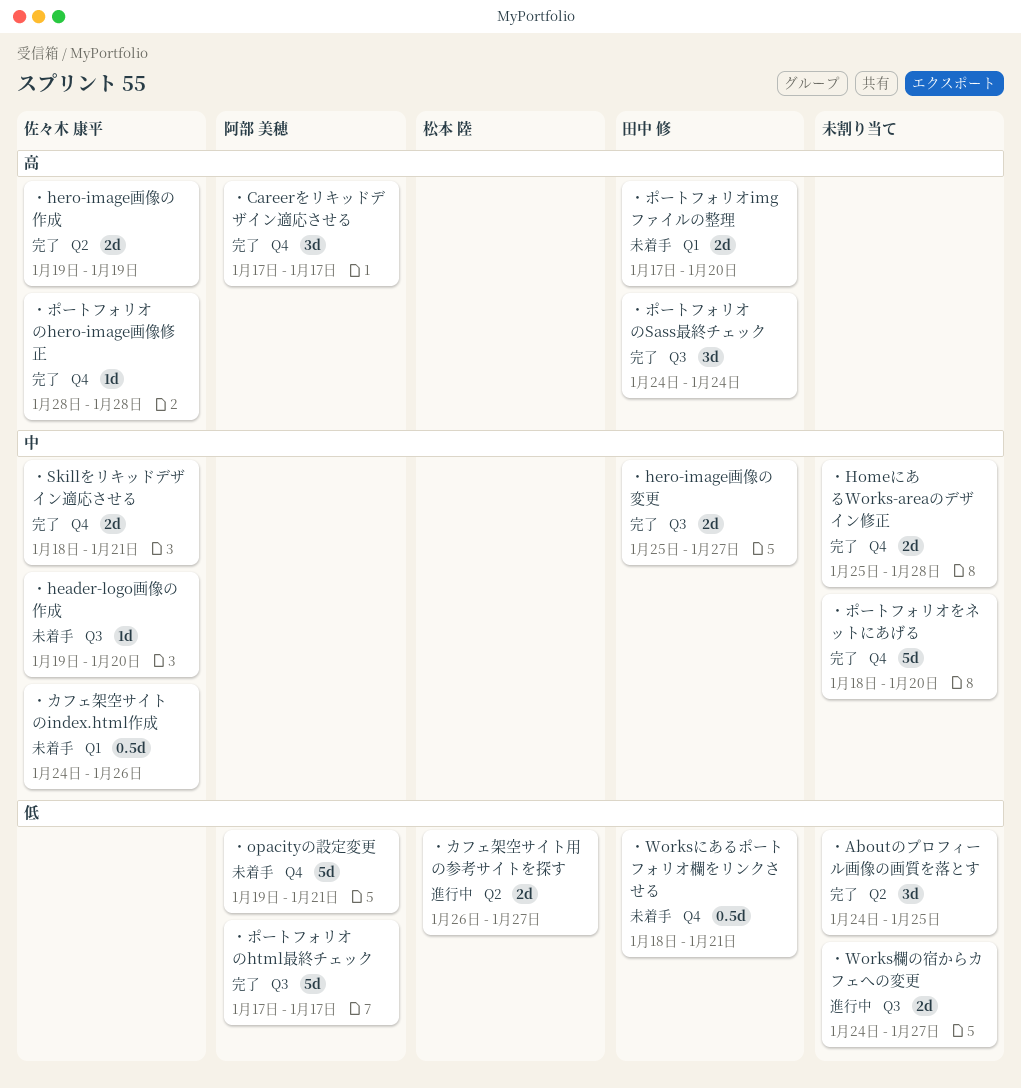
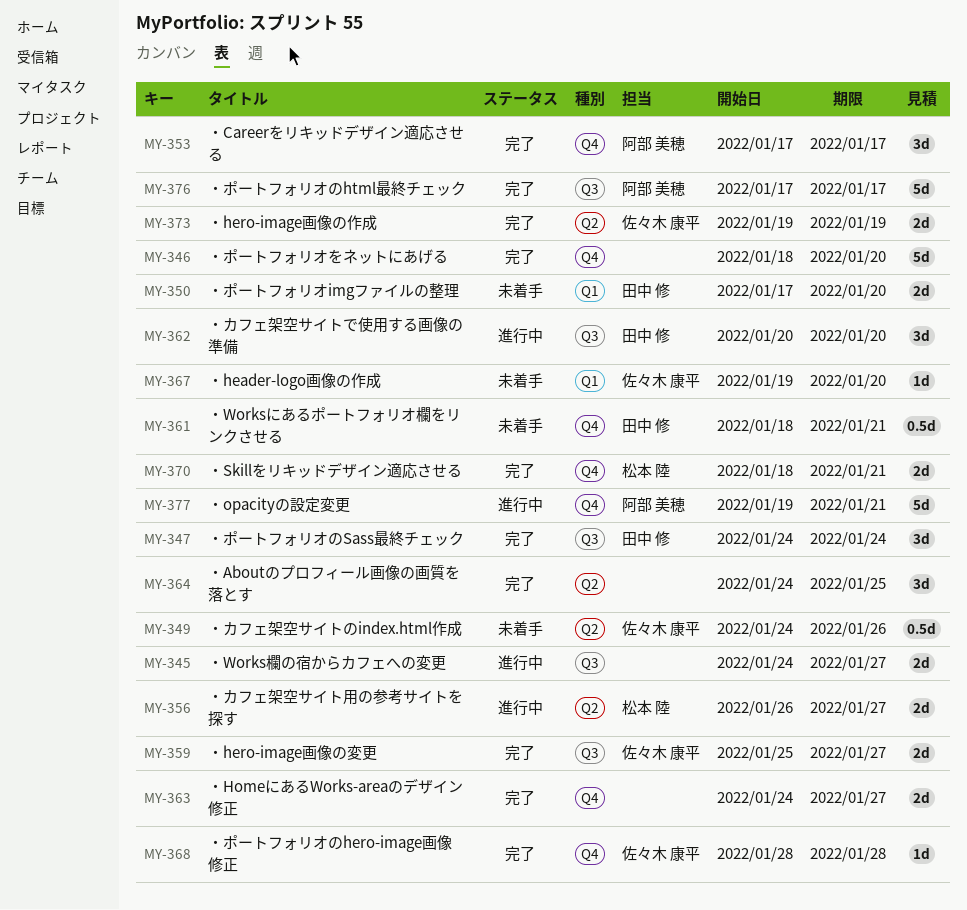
・header-logo画像の作成, label: Q3 -> Q1
・hero-image画像の変更, owner: 田中 修 -> 佐々木 康平
・HomeにあるWorks-areaのデザイン修正, start: Jan 25 -> Jan 24
・HomeにあるWorks-areaのデザイン修正, due: Jan 28 -> Jan 27
・opacityの設定変更, status: 未着手 -> 進行中
・Skillをリキッドデザイン適応させる, owner: 佐々木 康平 -> 松本 陸
・カフェ架空サイトで使用する画像の準備: none -> present
・カフェ架空サイトのindex.html作成, label: Q1 -> Q2

